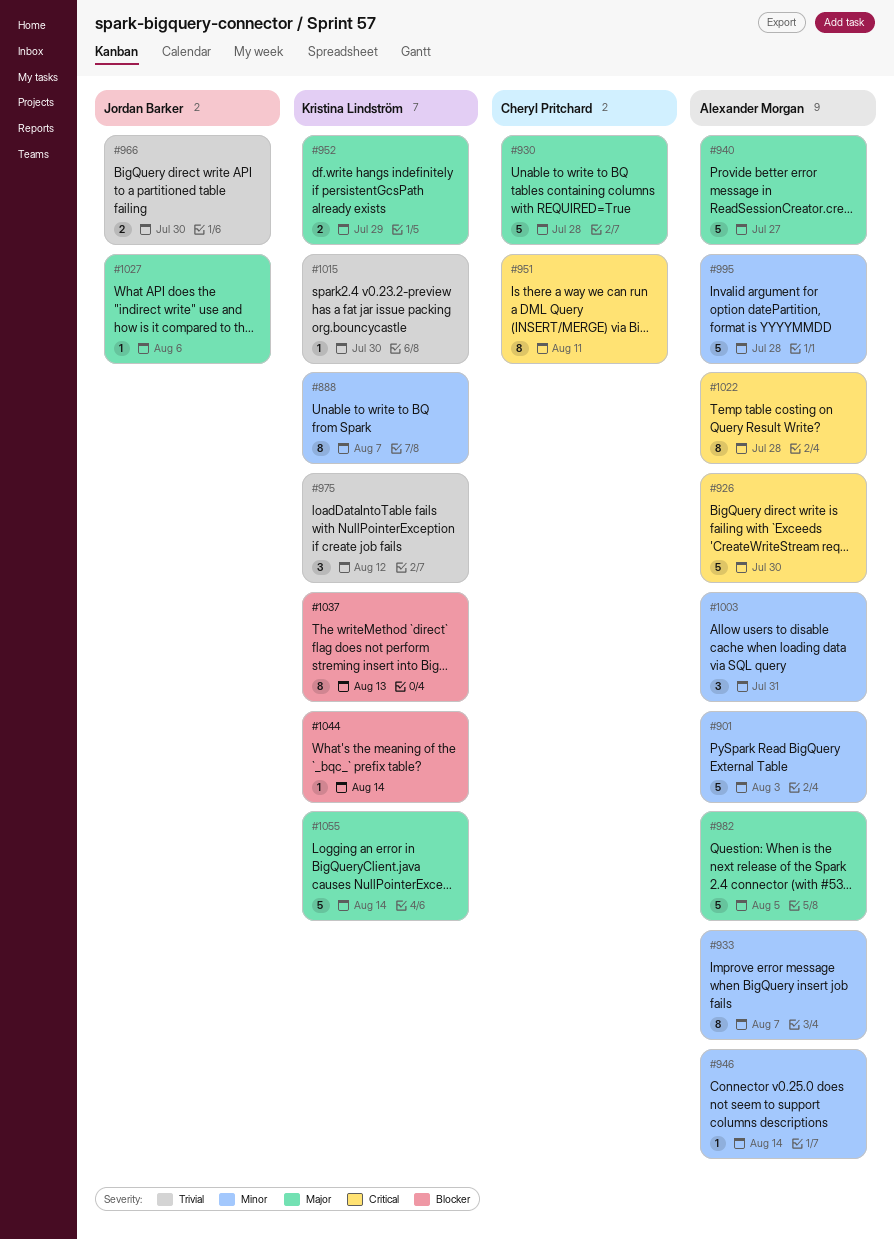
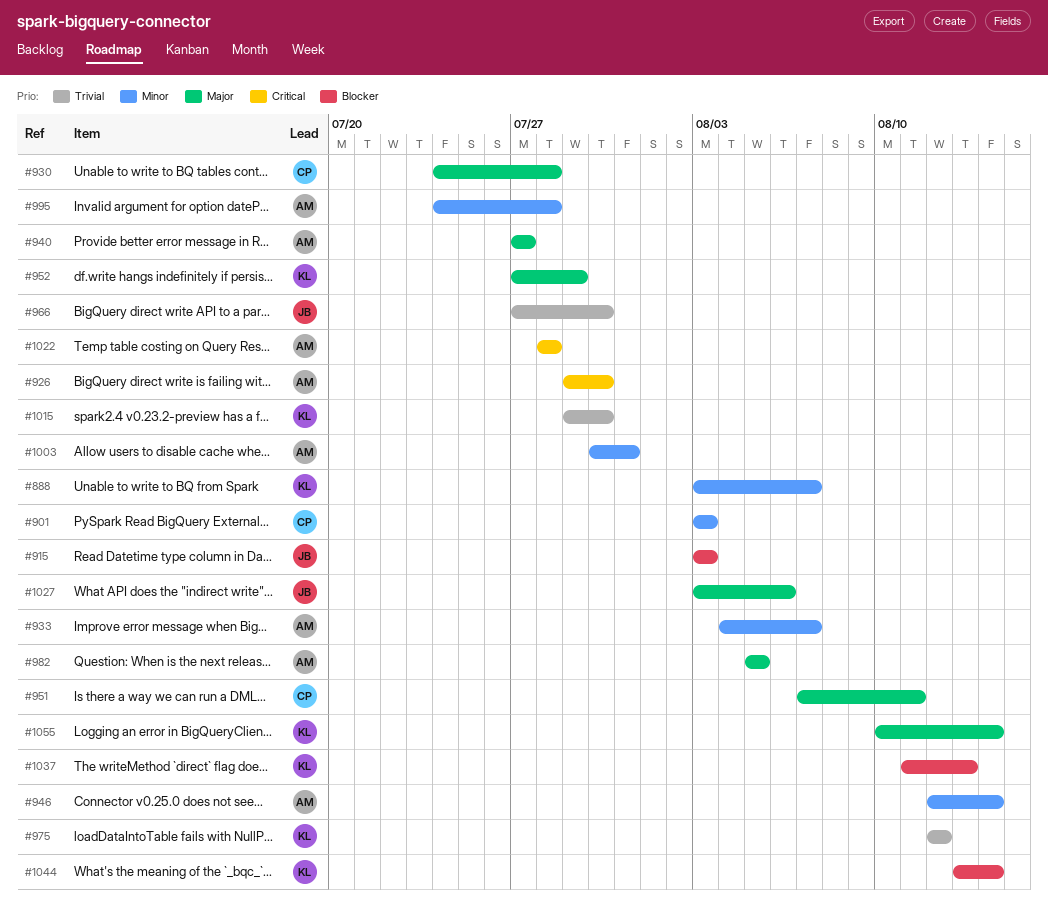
#901, owner: Alexander Morgan -> Cheryl Pritchard
#915: none -> present
#951, priority: Critical -> Major

